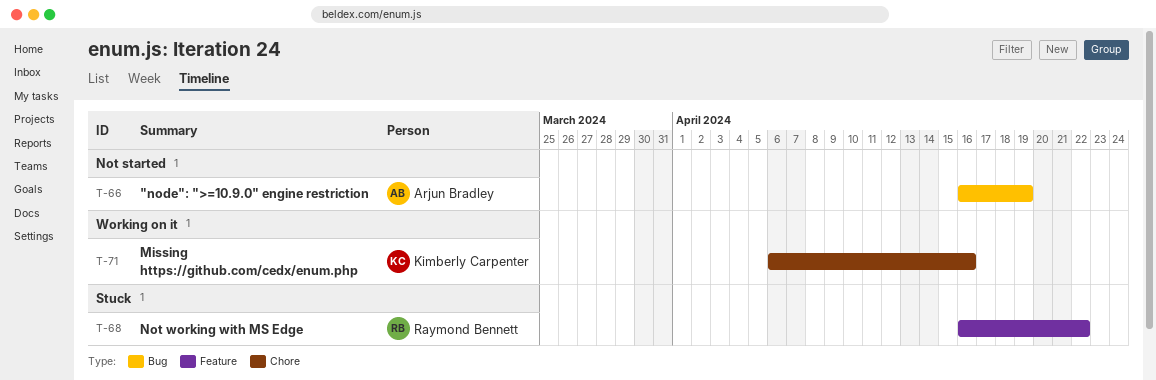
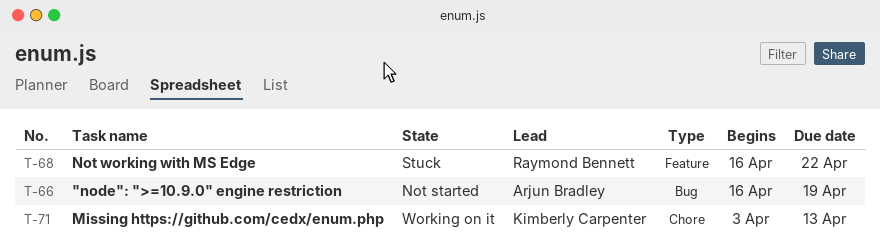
T-71, start: Apr 6 -> Apr 3
T-71, due: Apr 16 -> Apr 13

